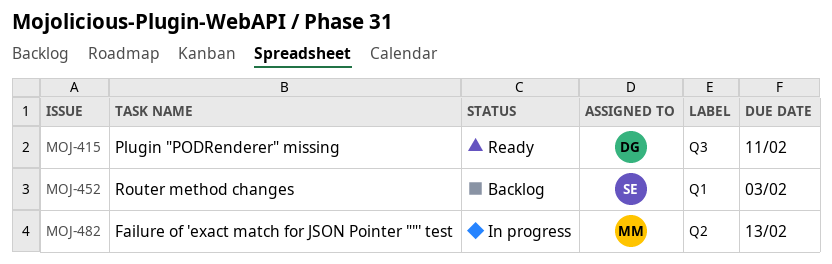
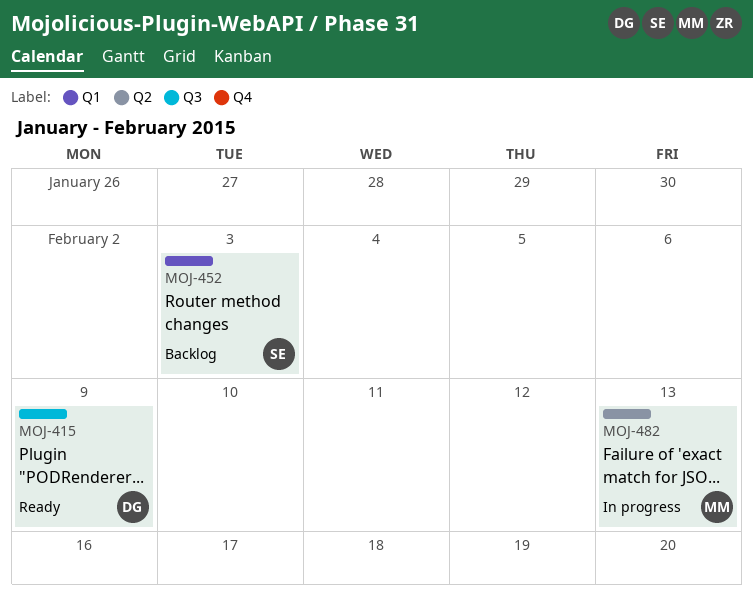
MOJ-415, due: Feb 11 -> Feb 9

